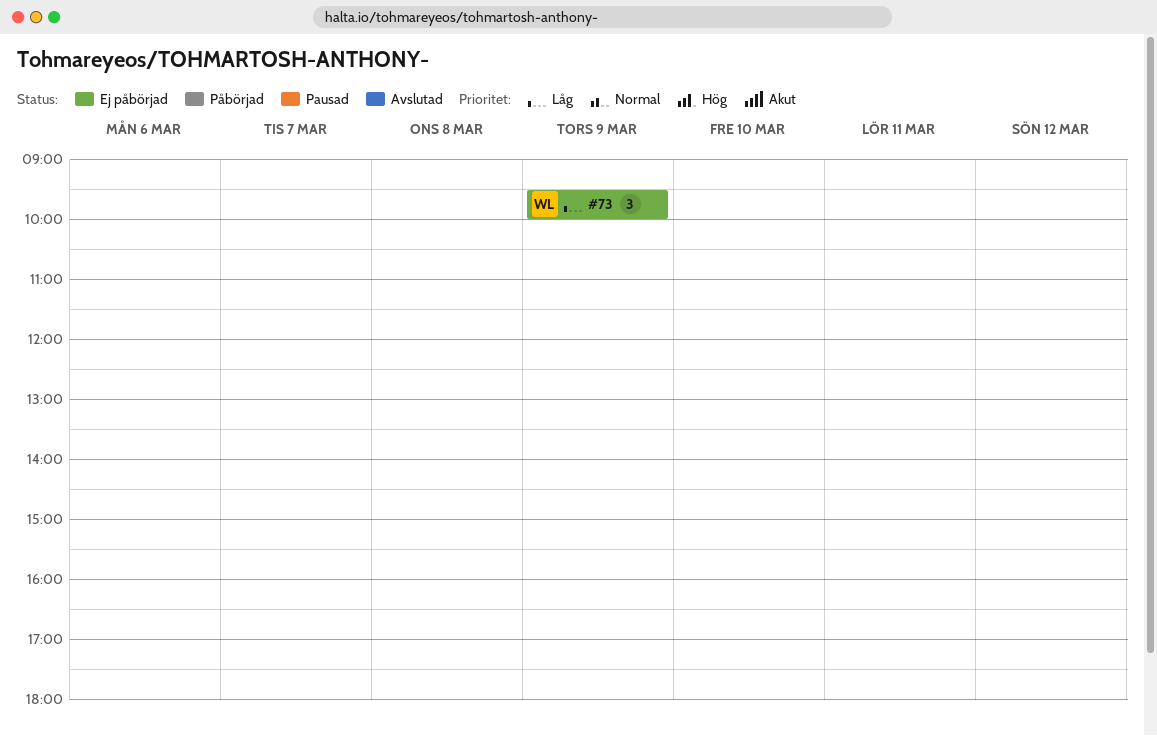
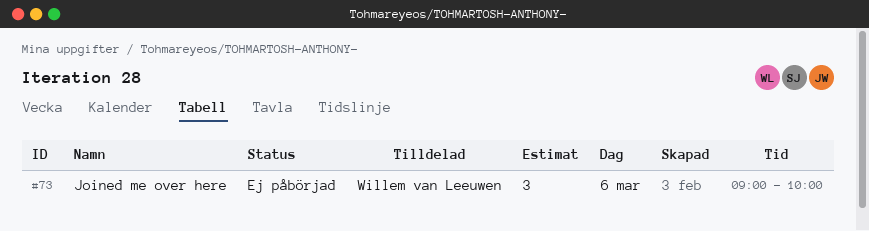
#73, day: Mar 9 -> Mar 6
#73, begins: 09:30 -> 09:00

